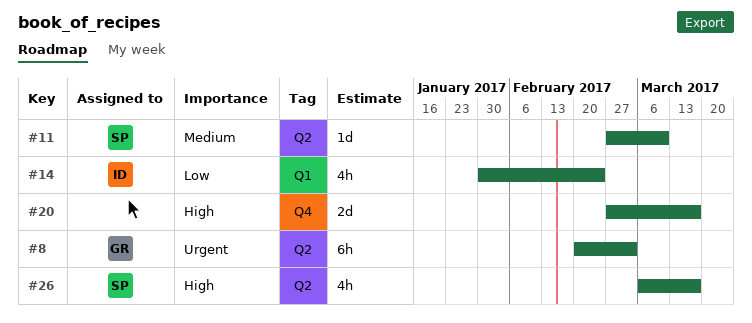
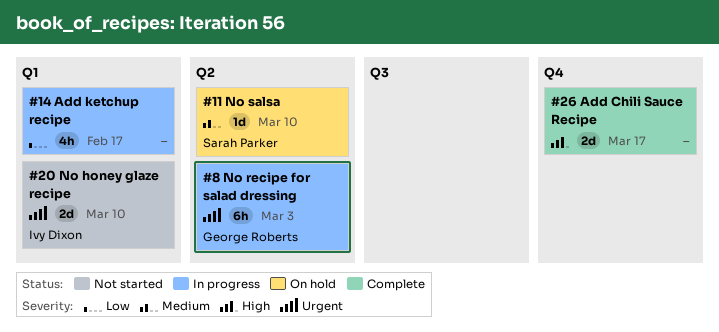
#14, owner: Ivy Dixon -> none
#14, due: Feb 24 -> Feb 17
#20, owner: none -> Ivy Dixon
#20, priority: High -> Urgent
#20, label: Q4 -> Q1
#20, due: Mar 17 -> Mar 10
#26, owner: Sarah Parker -> none
#26, label: Q2 -> Q4
#26, estimate: 4h -> 2d

